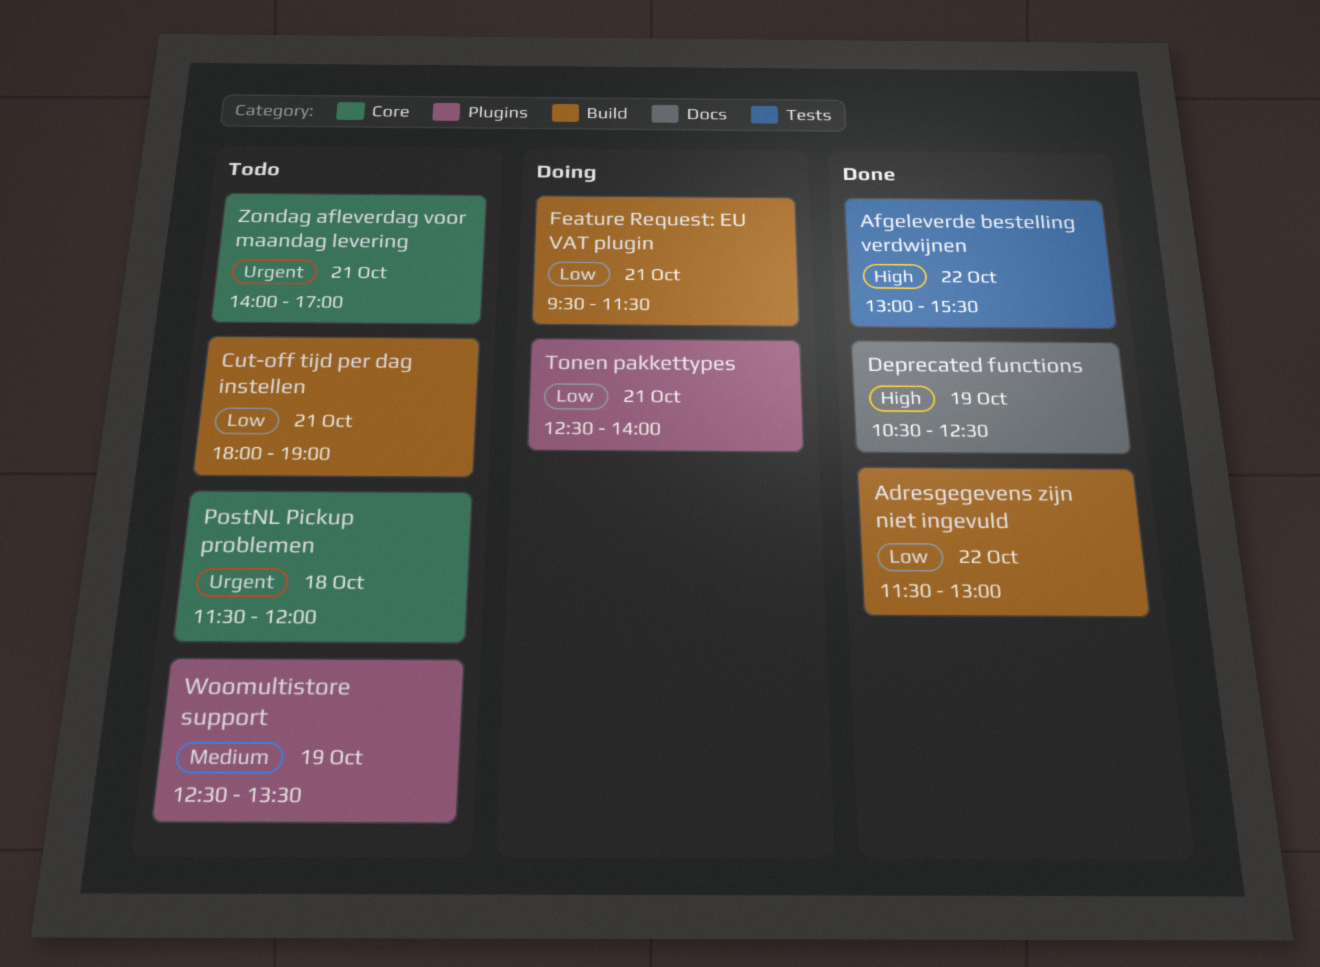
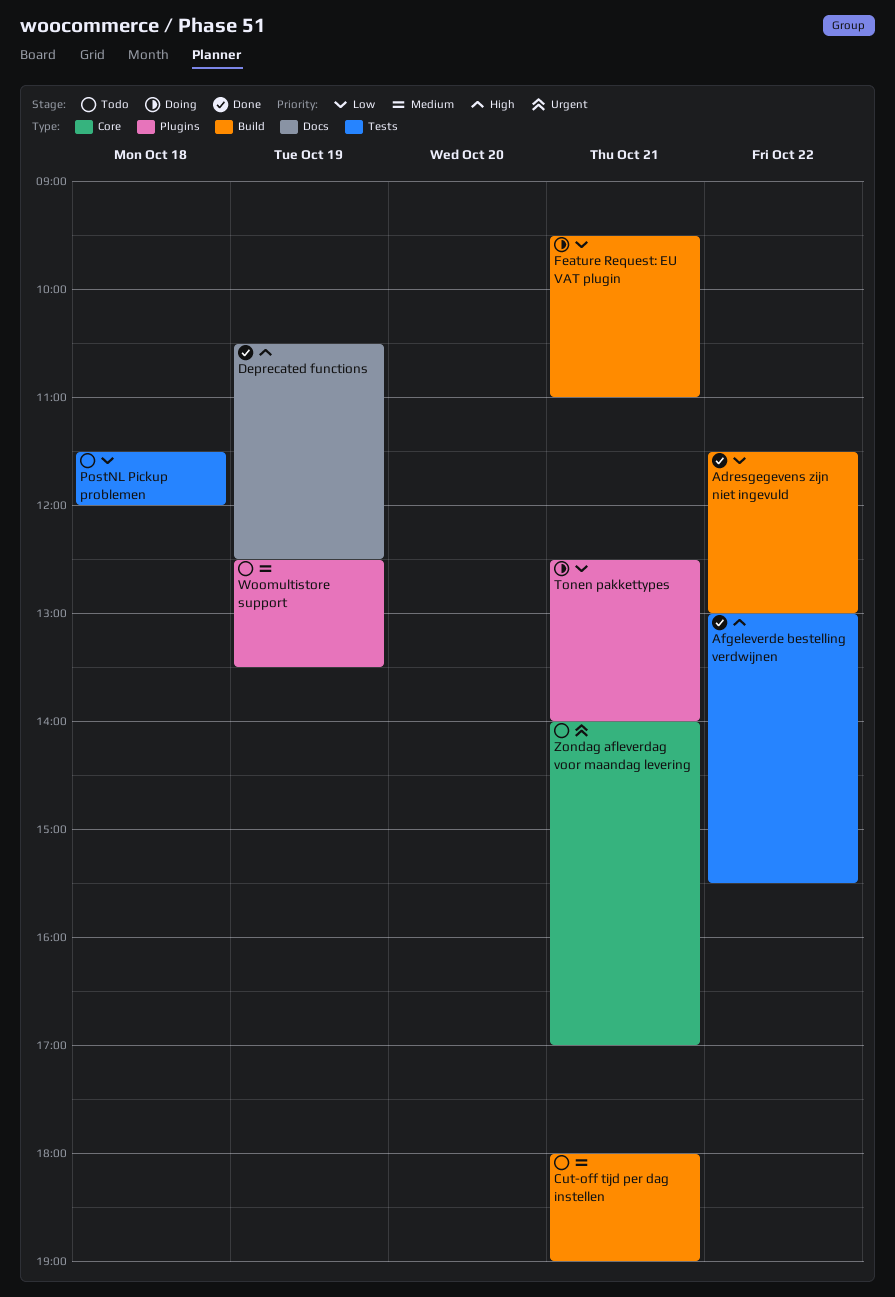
Cut-off tijd per dag instellen, priority: Low -> Medium
Feature Request: EU VAT plugin, ends: 11:30 -> 11:00
PostNL Pickup problemen, priority: Urgent -> Low
PostNL Pickup problemen, label: Core -> Tests

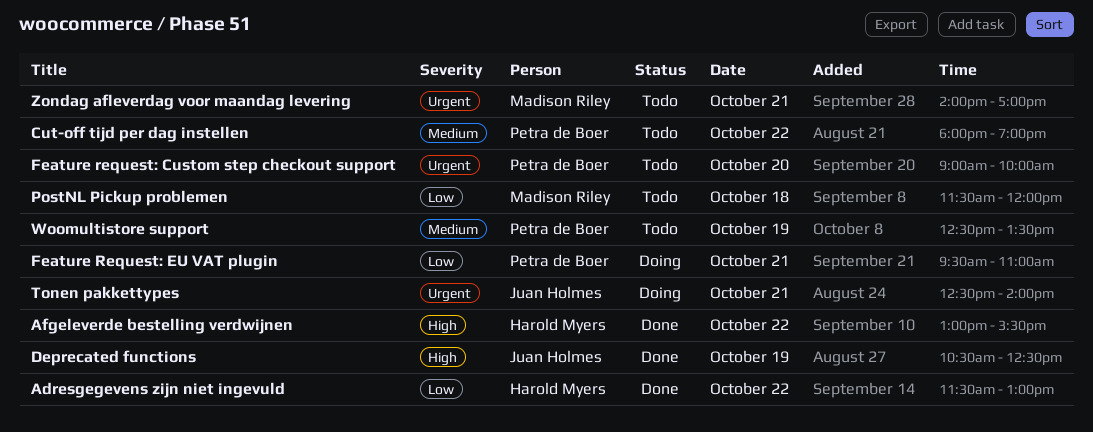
Cut-off tijd per dag instellen, day: Oct 21 -> Oct 22
Feature request: Custom step checkout support: none -> present
Tonen pakkettypes, priority: Low -> Urgent

